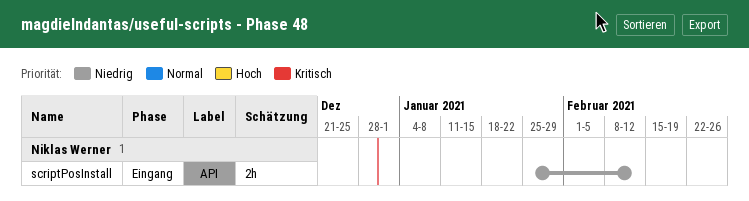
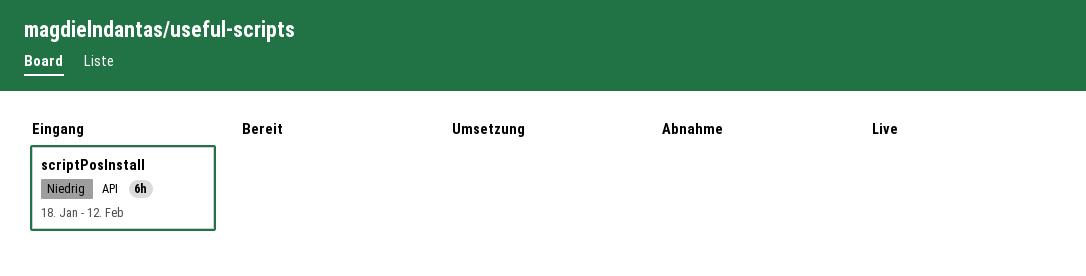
scriptPosInstall, estimate: 2h -> 6h
scriptPosInstall, start: Jan 25 -> Jan 18

